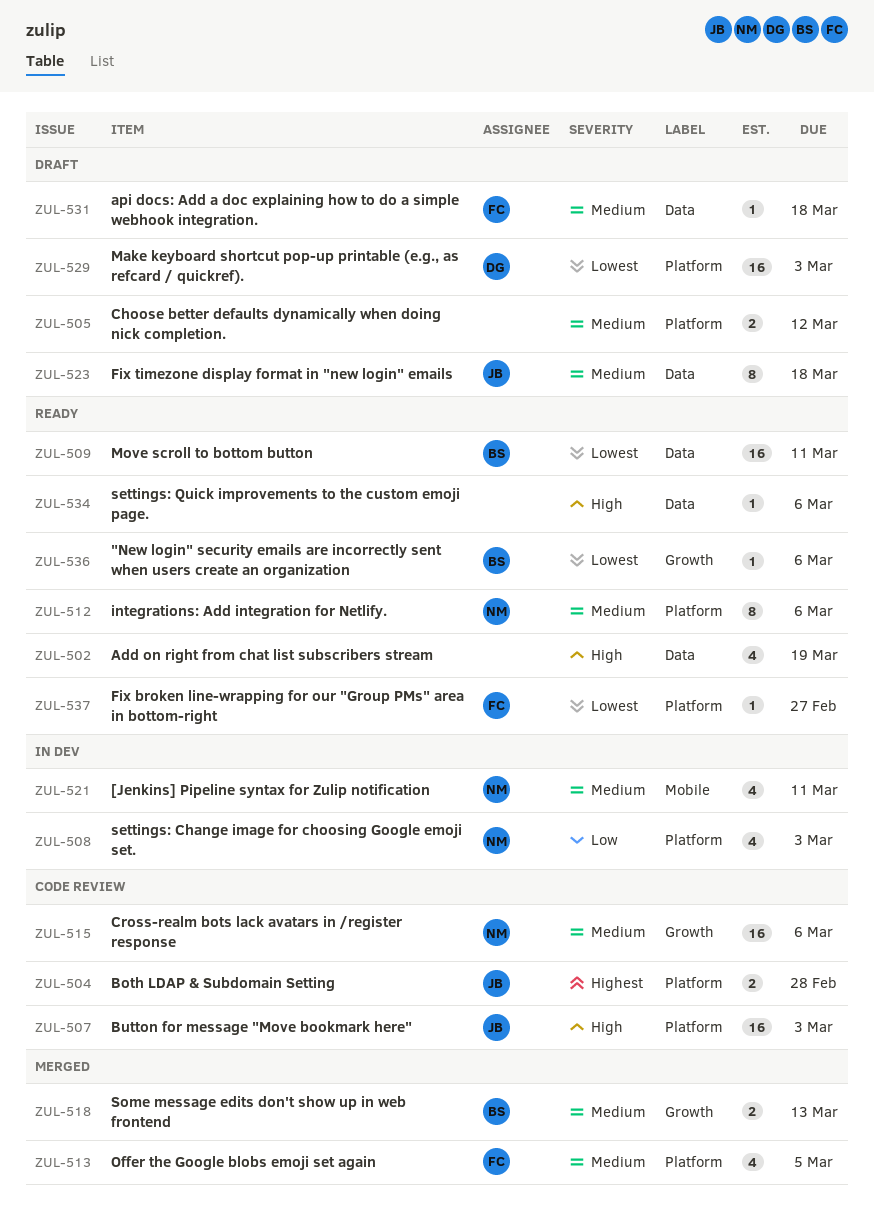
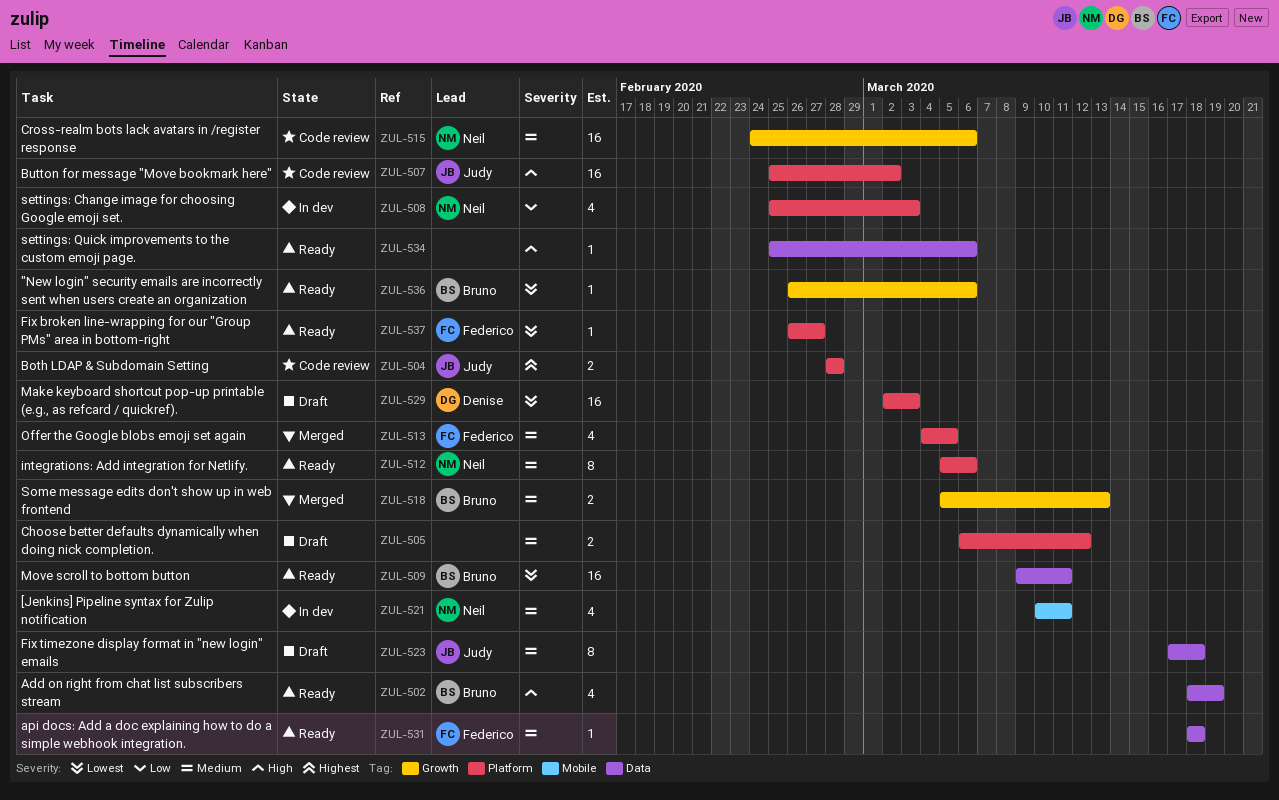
ZUL-502, owner: none -> Bruno
ZUL-507, due: Mar 3 -> Mar 2
ZUL-531, status: Draft -> Ready

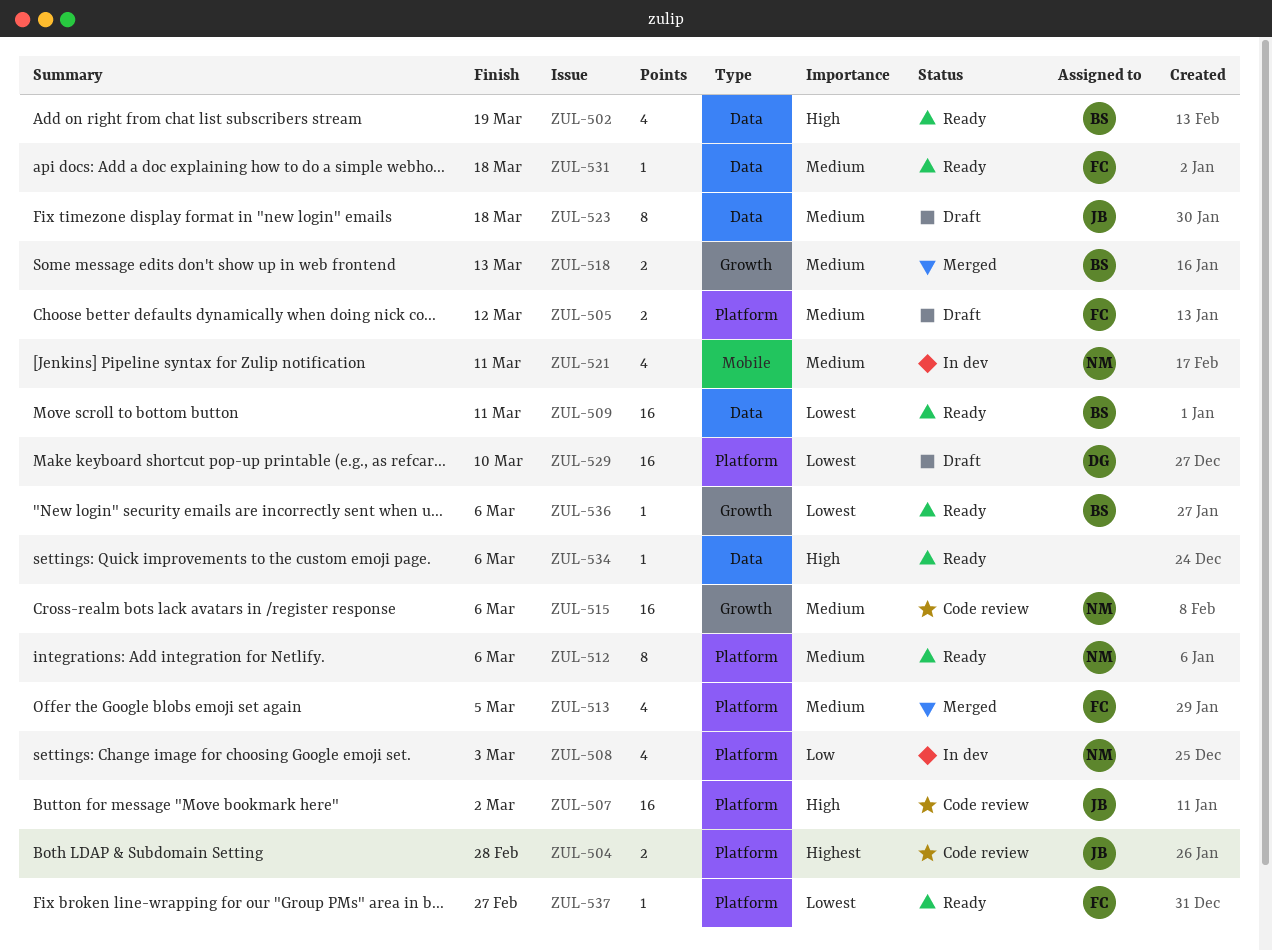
ZUL-505, owner: none -> Federico
ZUL-529, due: Mar 3 -> Mar 10

